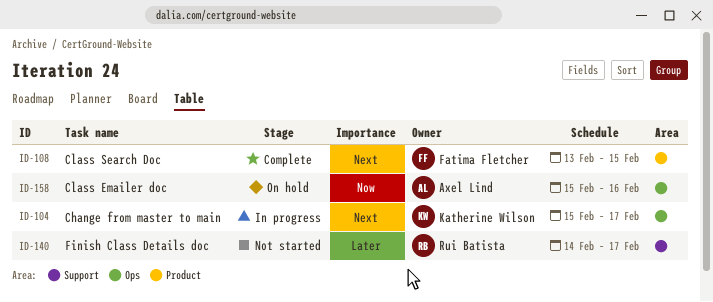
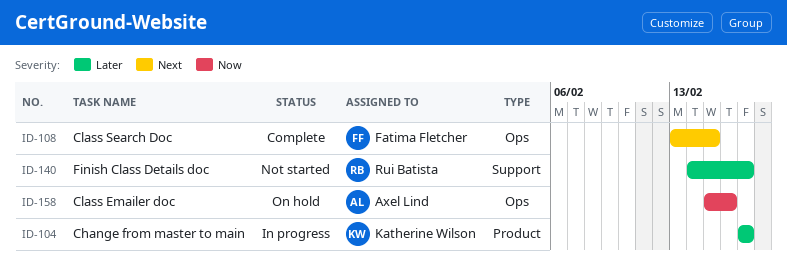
ID-104, priority: Next -> Later
ID-104, label: Ops -> Product
ID-104, start: Feb 15 -> Feb 17
ID-108, label: Product -> Ops

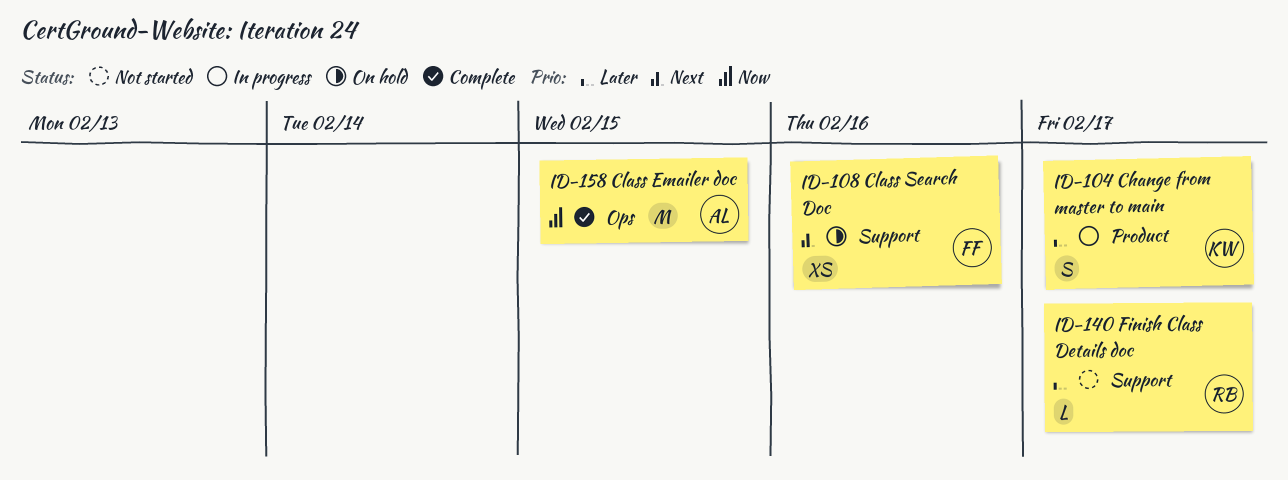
ID-108, status: Complete -> On hold
ID-108, label: Ops -> Support
ID-108, due: Feb 15 -> Feb 16
ID-158, status: On hold -> Complete
ID-158, due: Feb 16 -> Feb 15

